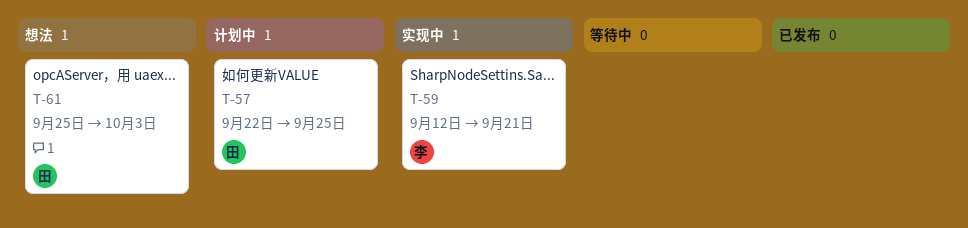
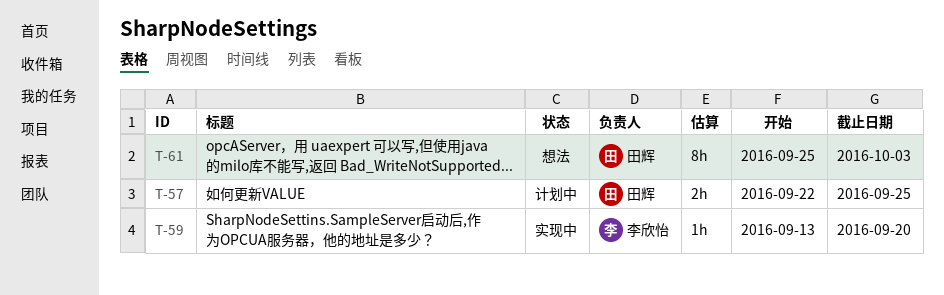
T-59, start: Sep 12 -> Sep 13
T-59, due: Sep 21 -> Sep 20

